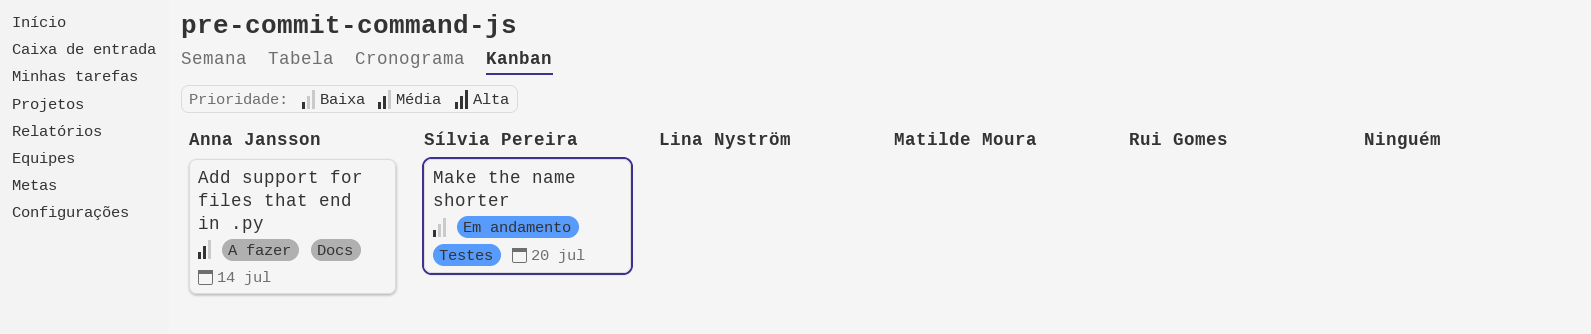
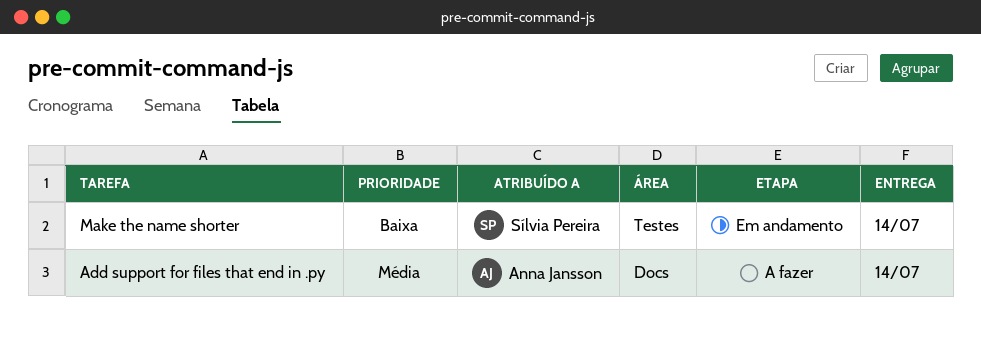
Make the name shorter, due: Jul 20 -> Jul 14

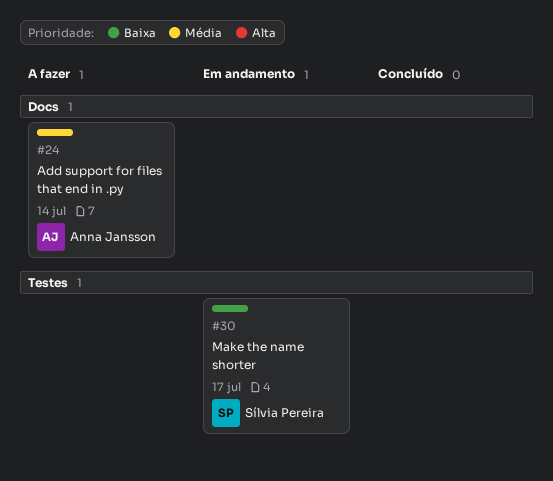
Make the name shorter, due: Jul 14 -> Jul 17

